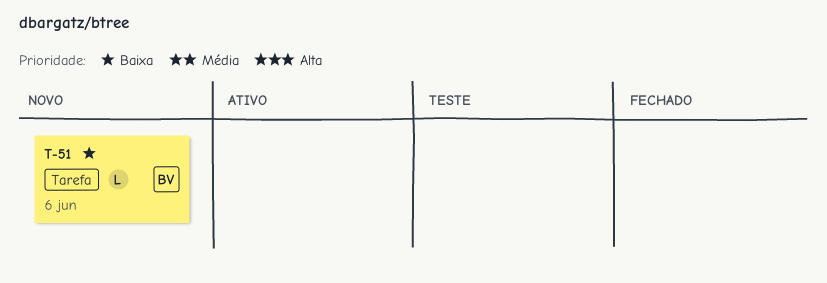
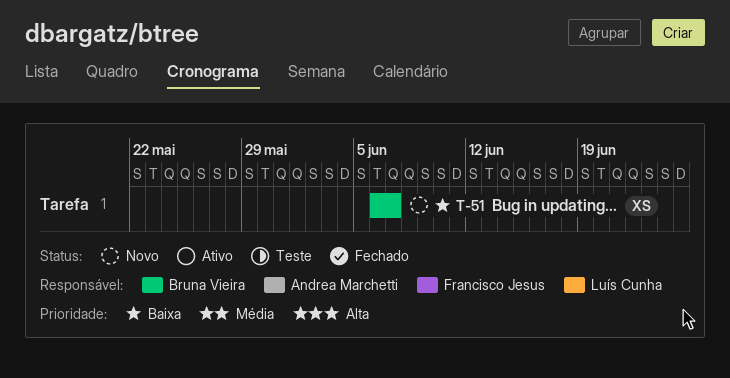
T-51, estimate: L -> XS
T-51, due: Jun 6 -> Jun 7

